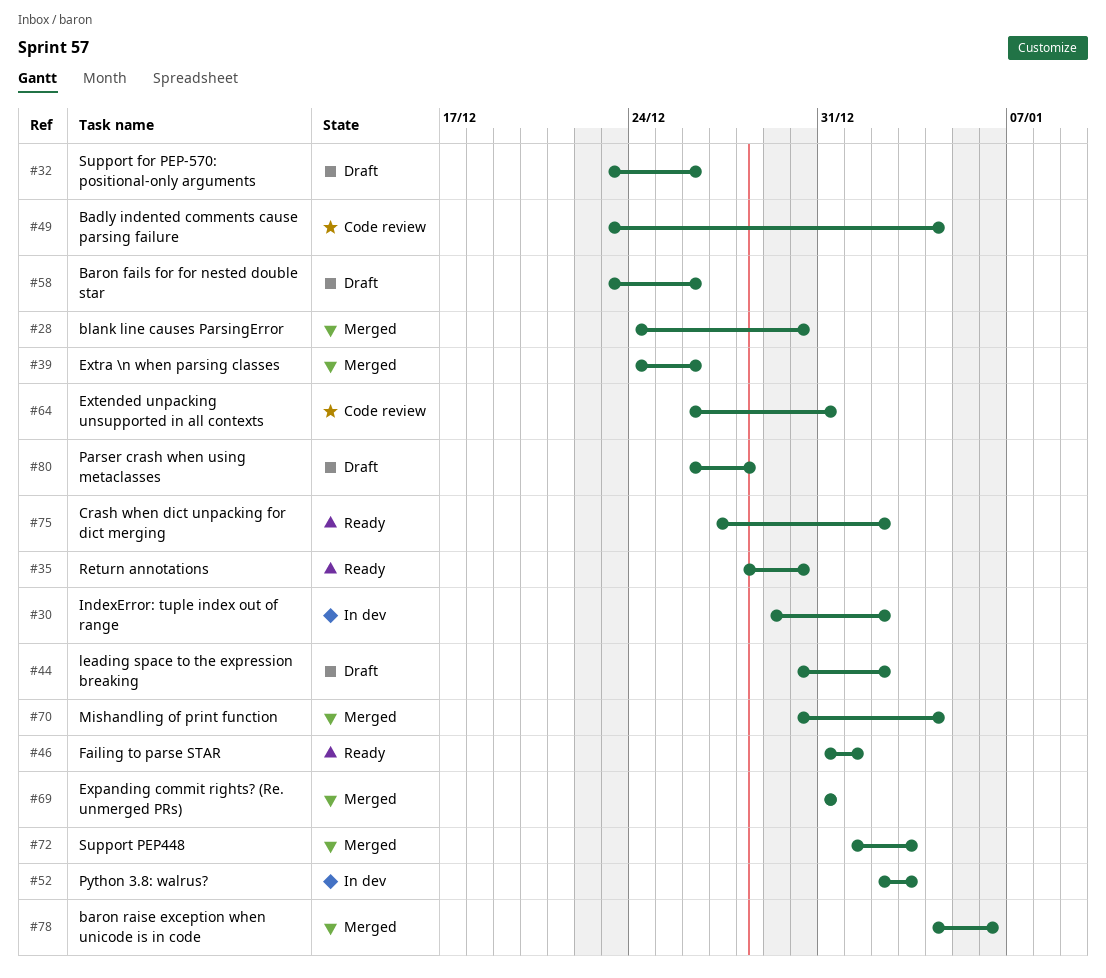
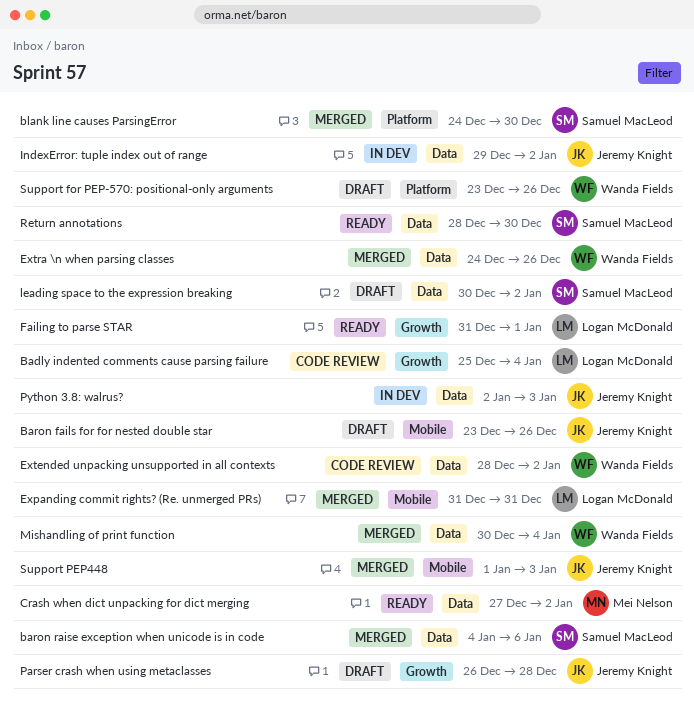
Badly indented comments cause parsing failure, start: Dec 23 -> Dec 25
Extended unpacking unsupported in all contexts, start: Dec 26 -> Dec 28
Extended unpacking unsupported in all contexts, due: Dec 31 -> Jan 2

